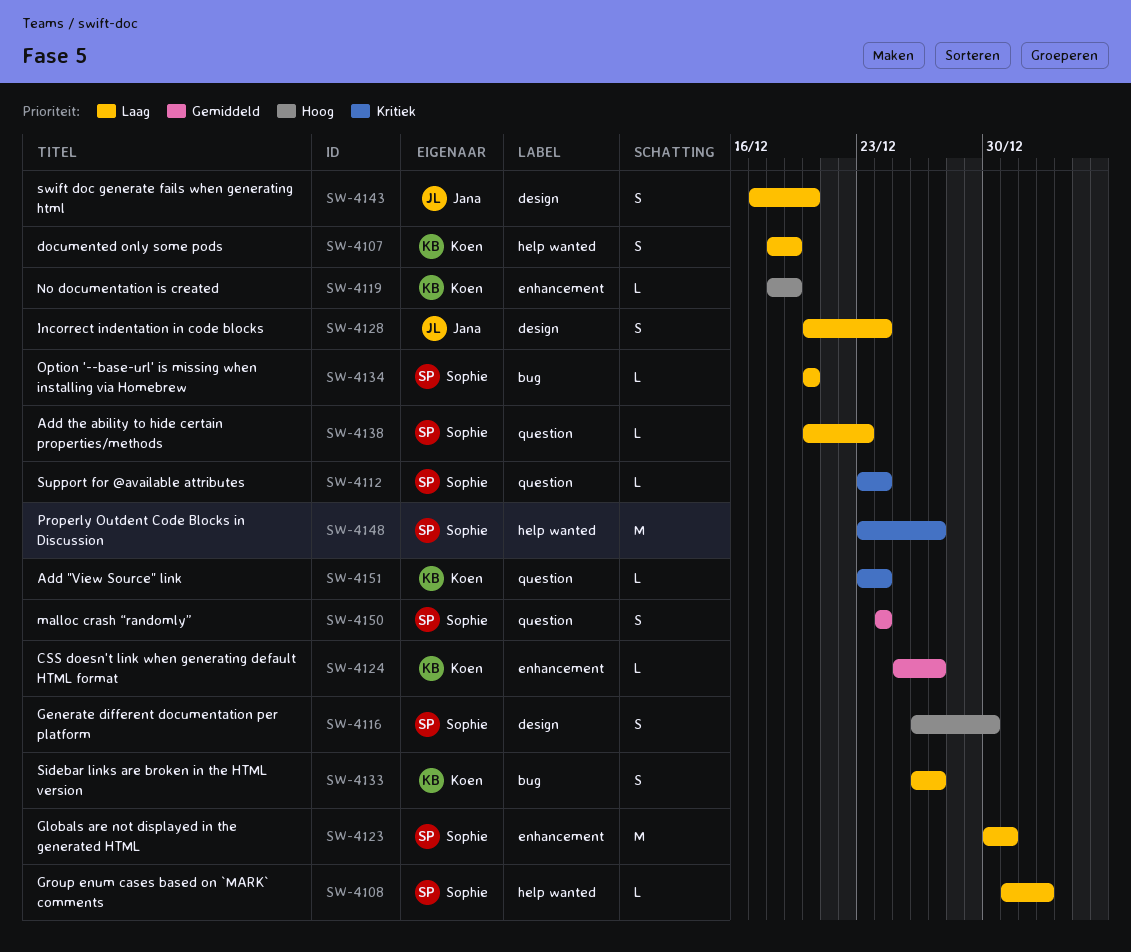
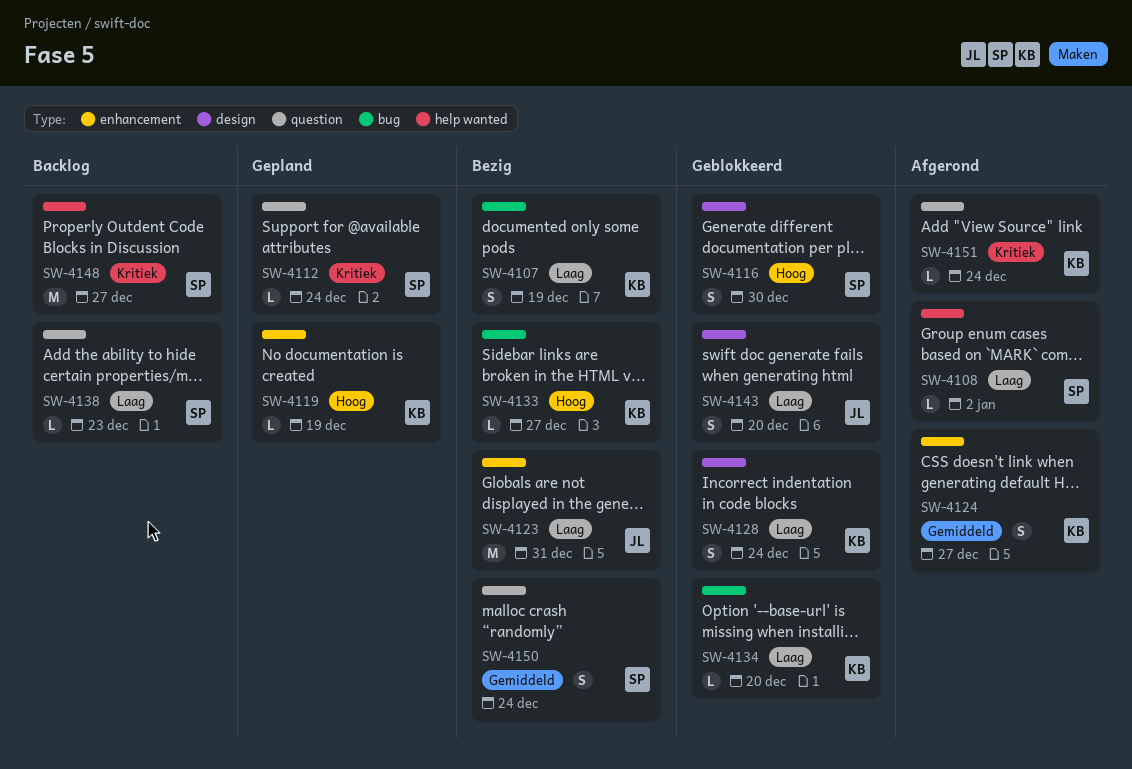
SW-4107, label: help wanted -> bug
SW-4123, owner: Sophie -> Jana
SW-4124, estimate: L -> S
SW-4128, owner: Jana -> Koen
SW-4133, priority: Laag -> Hoog
SW-4133, estimate: S -> L
SW-4134, owner: Sophie -> Koen

